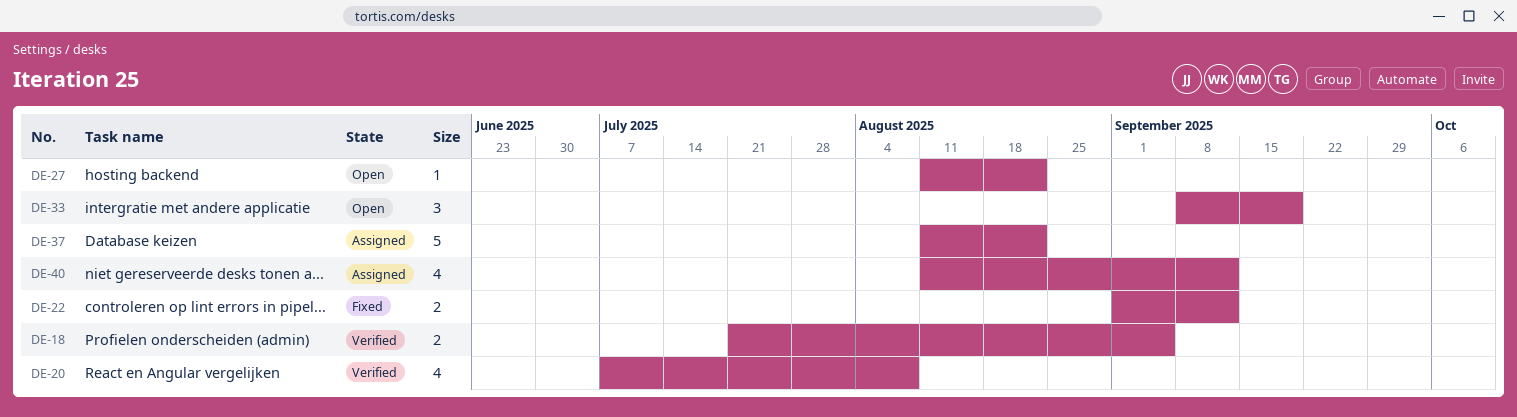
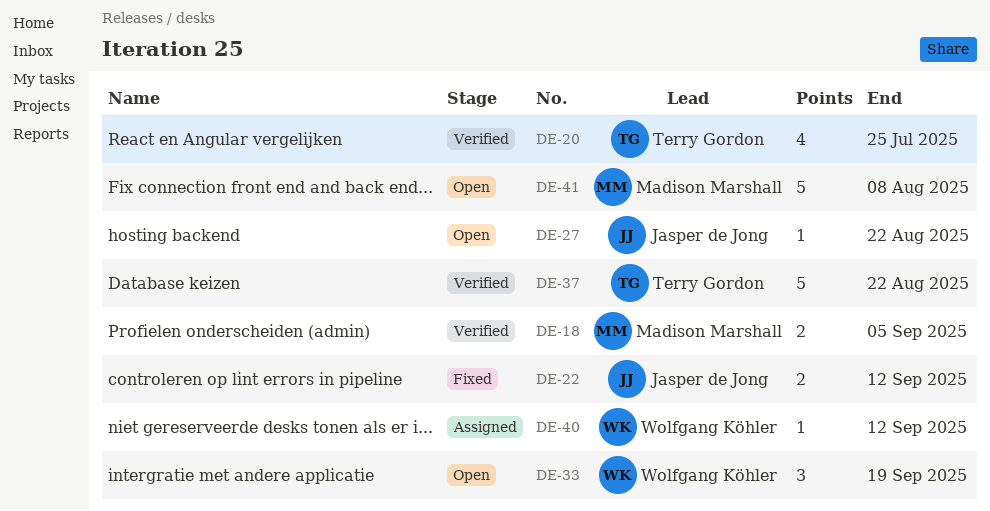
DE-20, due: Aug 8 -> Jul 25
DE-37, status: Assigned -> Verified
DE-40, estimate: 4 -> 1
DE-41: none -> present

